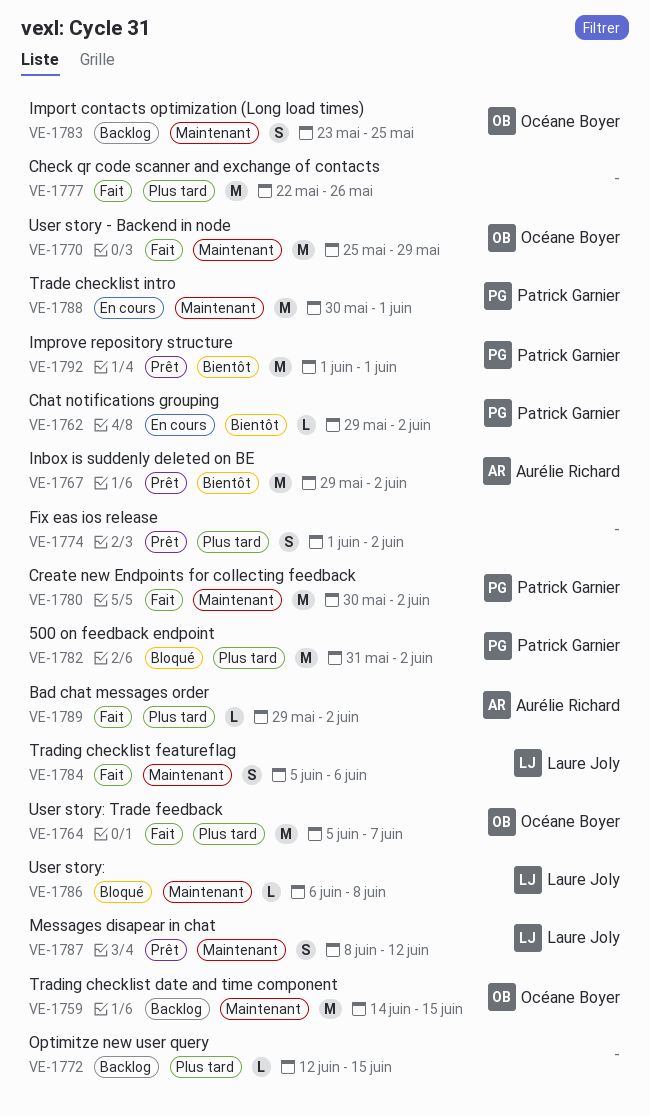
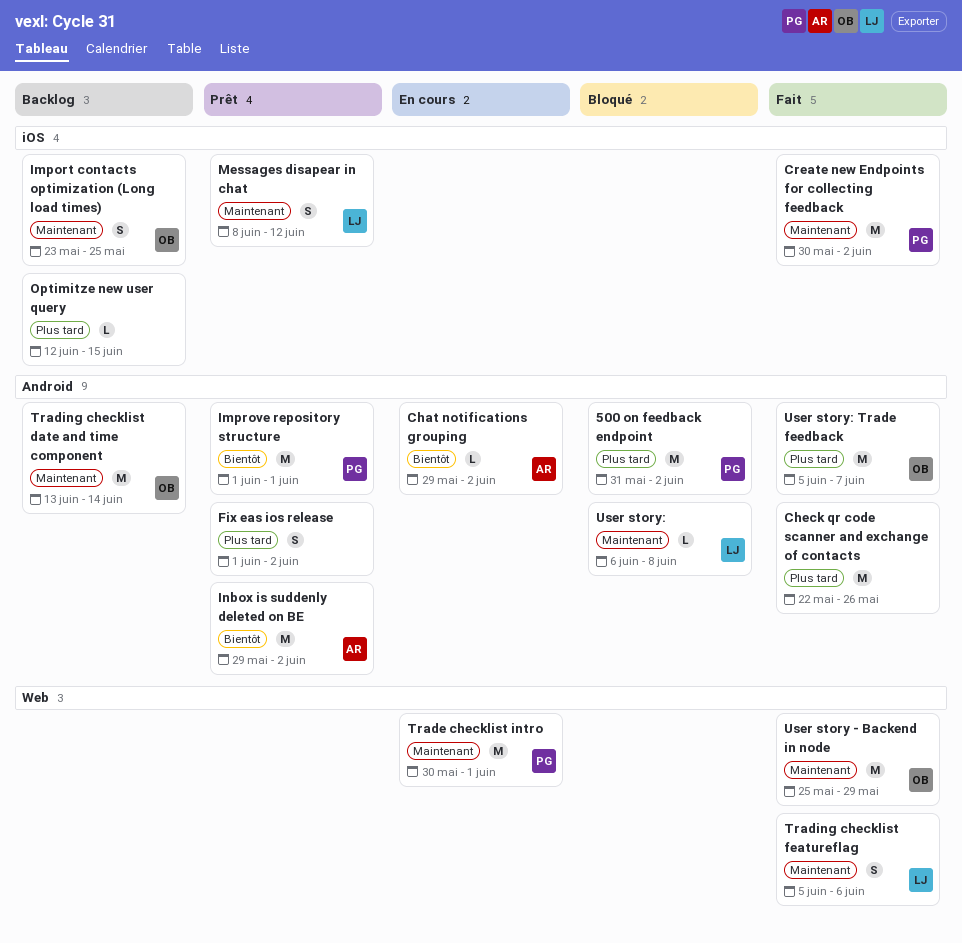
Bad chat messages order: present -> none
Chat notifications grouping, owner: Patrick Garnier -> Aurélie Richard
Trading checklist date and time component, start: Jun 14 -> Jun 13
Trading checklist date and time component, due: Jun 15 -> Jun 14

